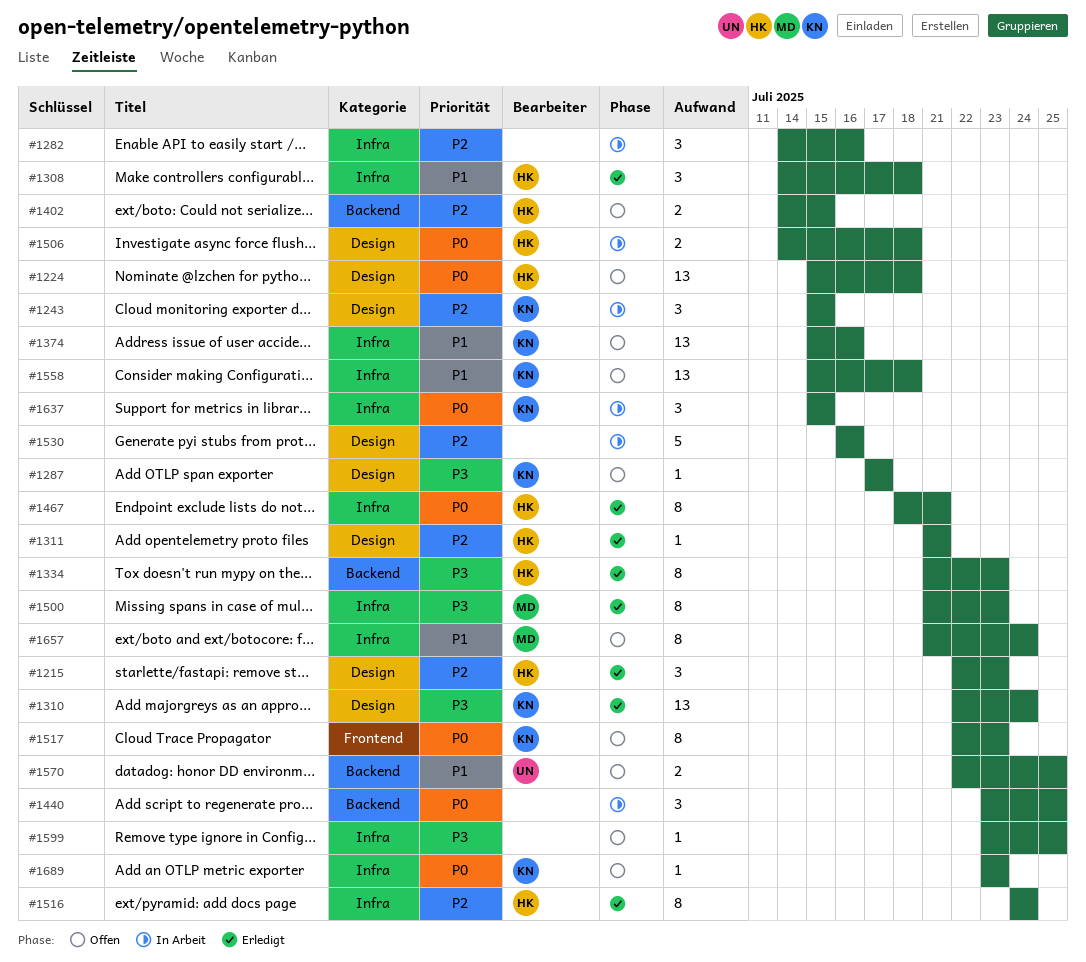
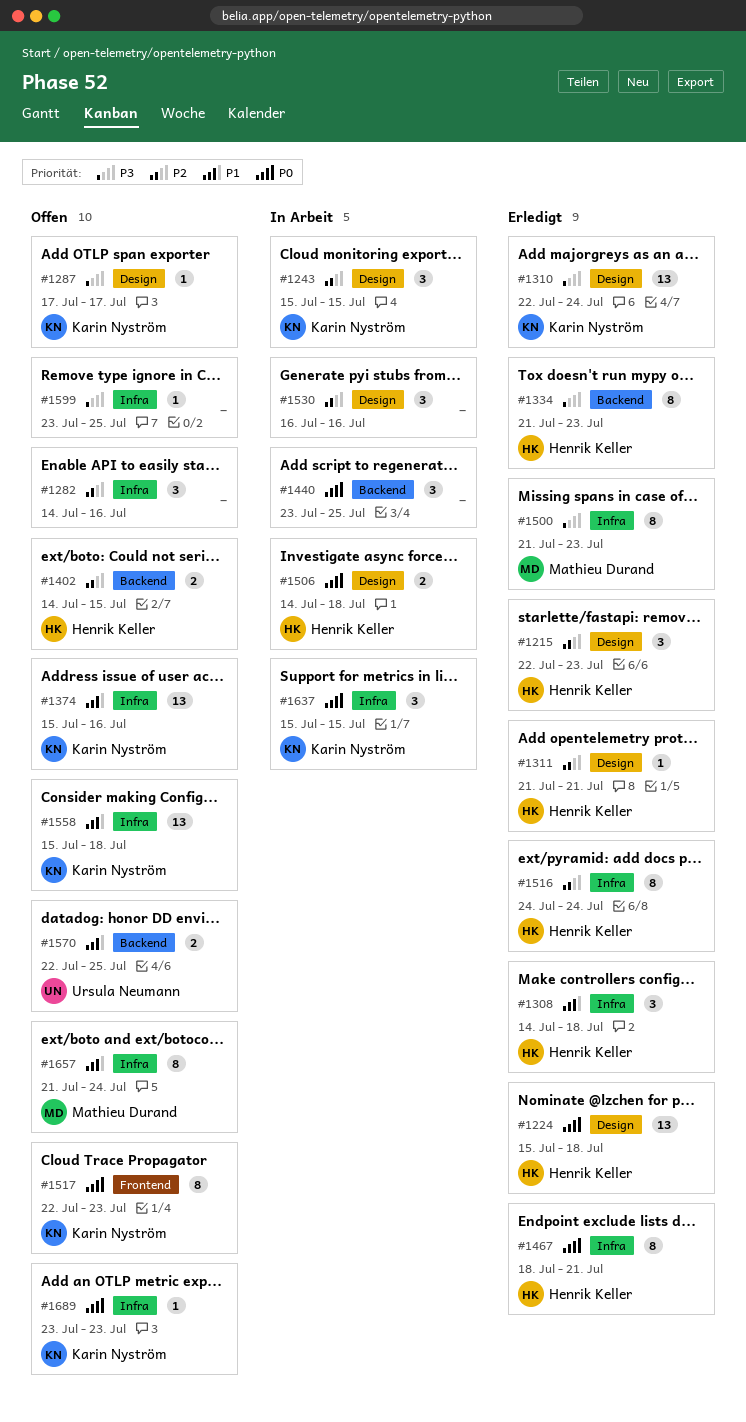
#1224, status: Offen -> Erledigt
#1282, status: In Arbeit -> Offen
#1530, estimate: 5 -> 3

